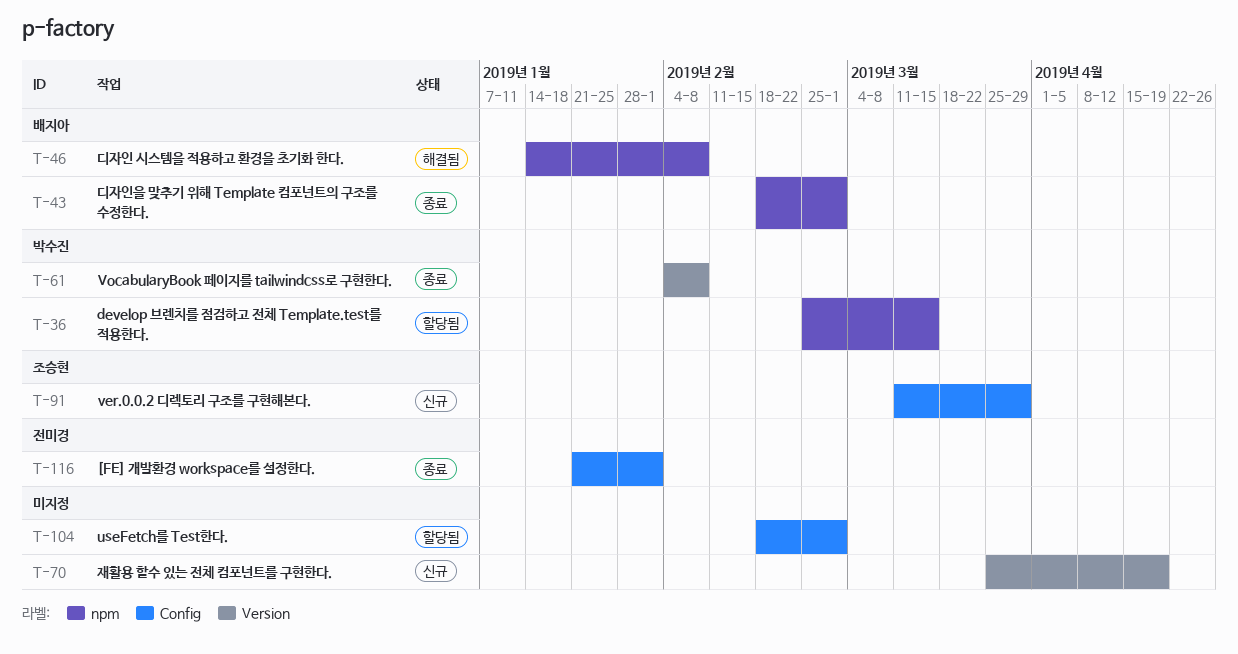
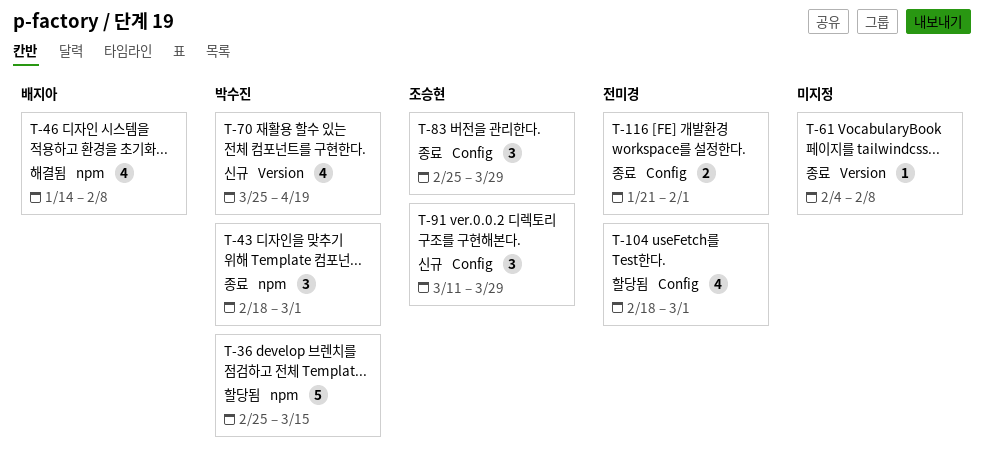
T-43, owner: 배지아 -> 박수진
T-61, owner: 박수진 -> none
T-70, owner: none -> 박수진
T-83: none -> present
T-104, owner: none -> 전미경

